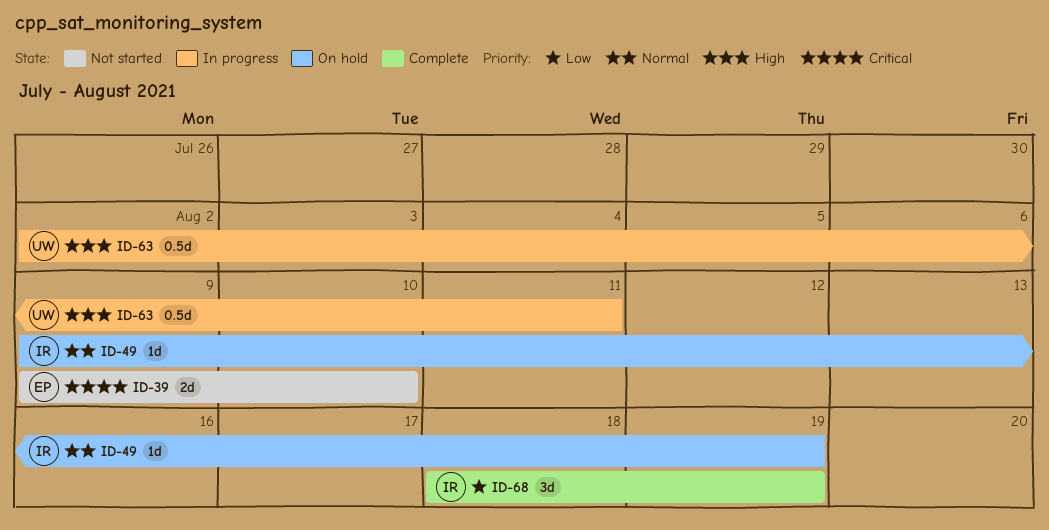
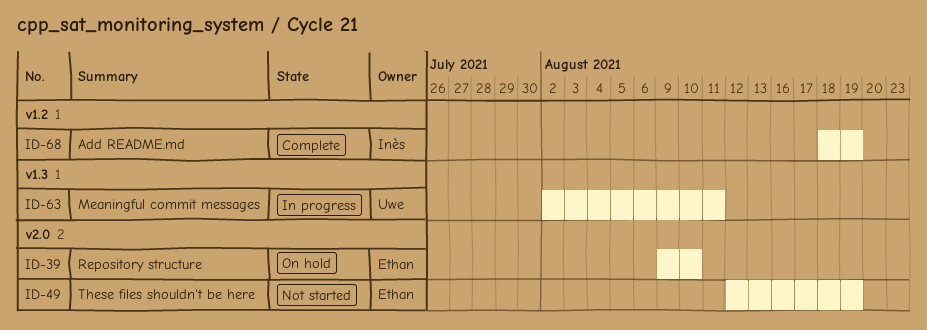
ID-39, status: Not started -> On hold
ID-49, status: On hold -> Not started
ID-49, owner: Inès -> Ethan
ID-49, start: Aug 9 -> Aug 12

